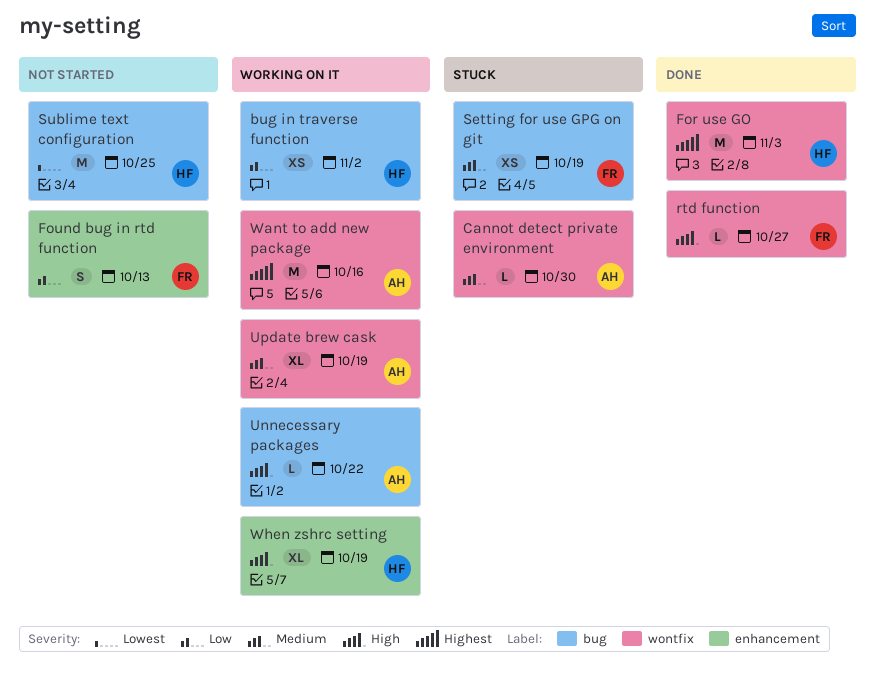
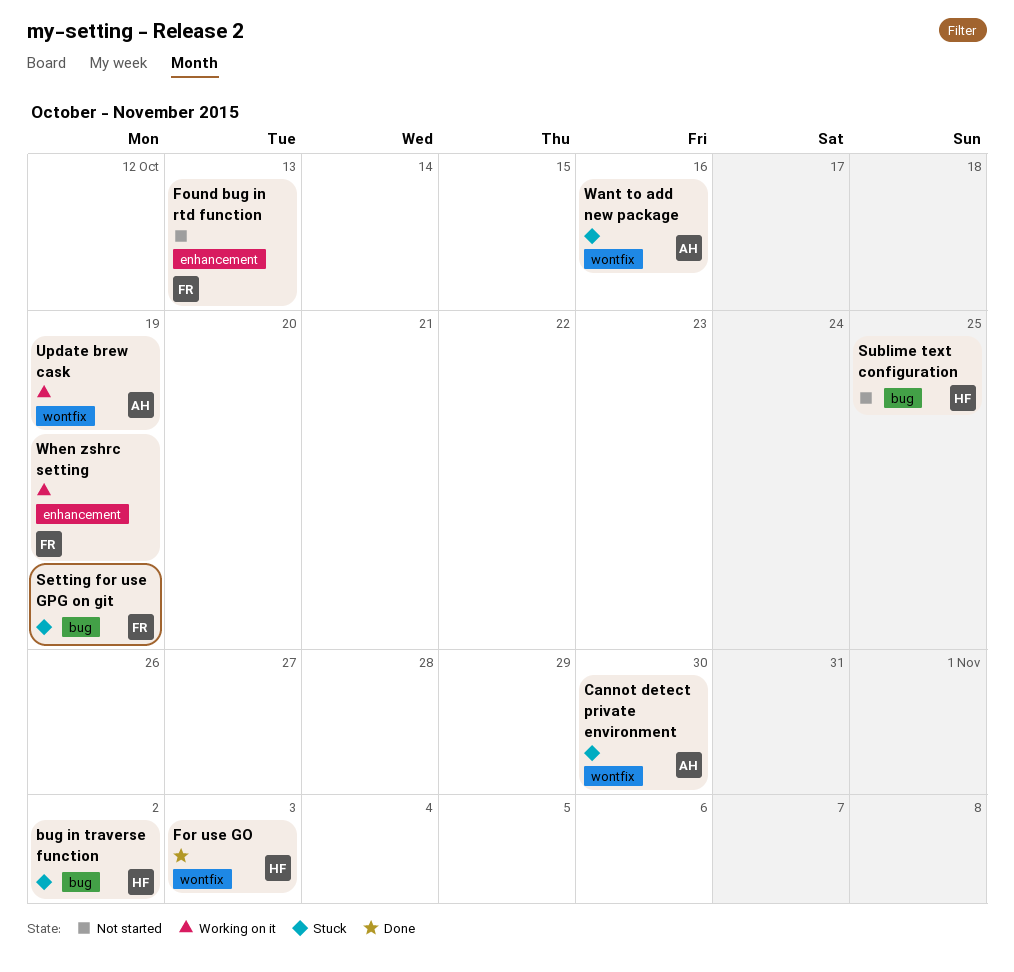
bug in traverse function, status: Working on it -> Stuck
rtd function: present -> none
Unnecessary packages: present -> none
Want to add new package, status: Working on it -> Stuck
When zshrc setting, owner: HF -> FR

